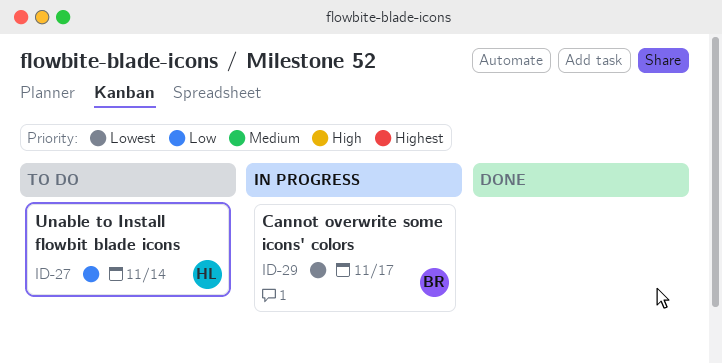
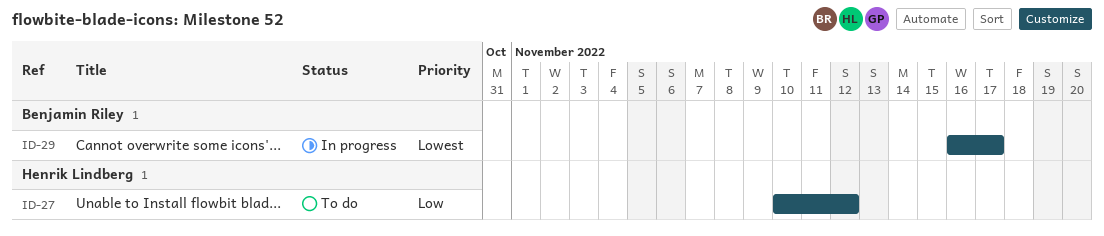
ID-27, due: Nov 14 -> Nov 12

